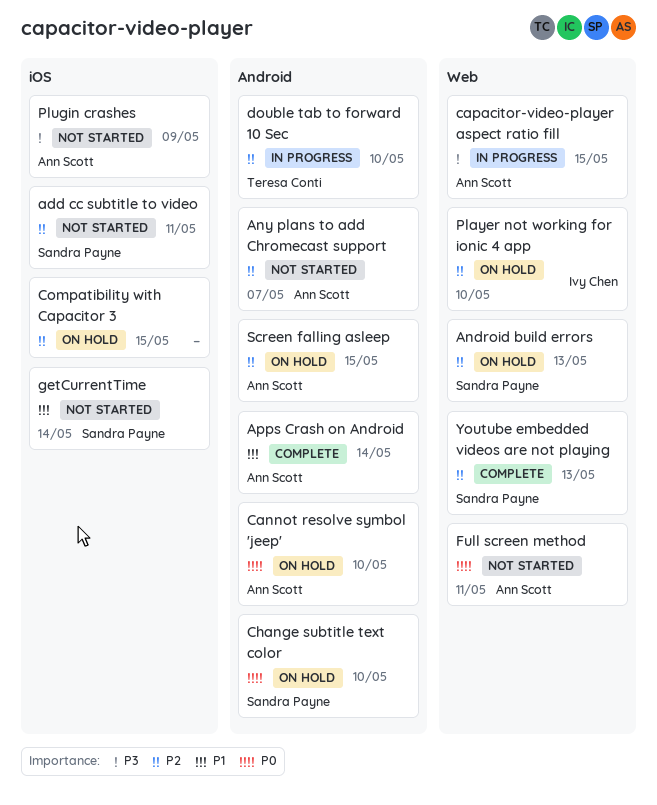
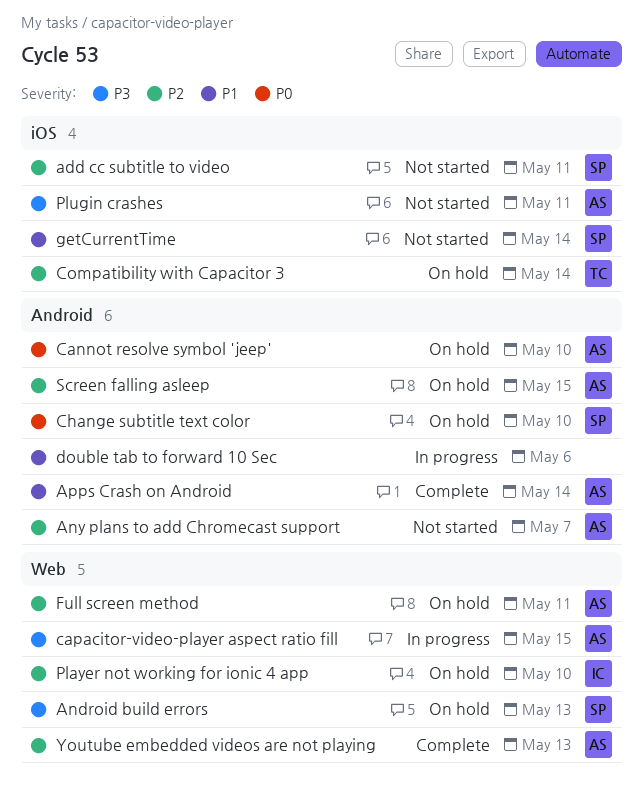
Android build errors, priority: P2 -> P3
Compatibility with Capacitor 3, owner: none -> Teresa Conti
Compatibility with Capacitor 3, due: May 15 -> May 14
double tab to forward 10 Sec, owner: Teresa Conti -> none
double tab to forward 10 Sec, priority: P2 -> P1
double tab to forward 10 Sec, due: May 10 -> May 6
Full screen method, status: Not started -> On hold
Full screen method, priority: P0 -> P2
Plugin crashes, due: May 9 -> May 11
Youtube embedded videos are not playing, owner: Sandra Payne -> Ann Scott

